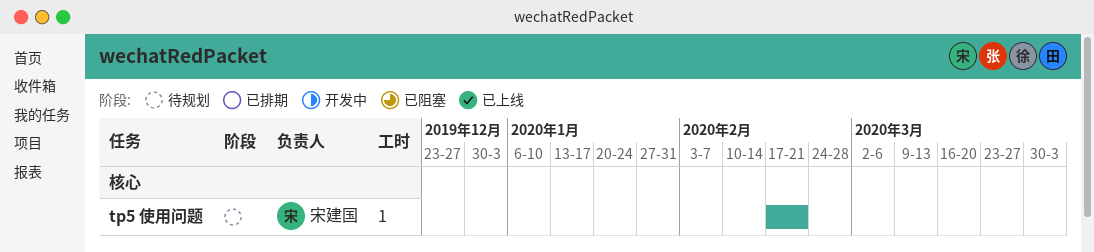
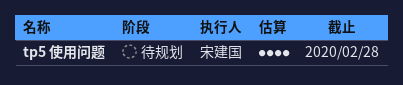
tp5 使用问题, estimate: 1 -> 4
tp5 使用问题, due: Feb 21 -> Feb 28

